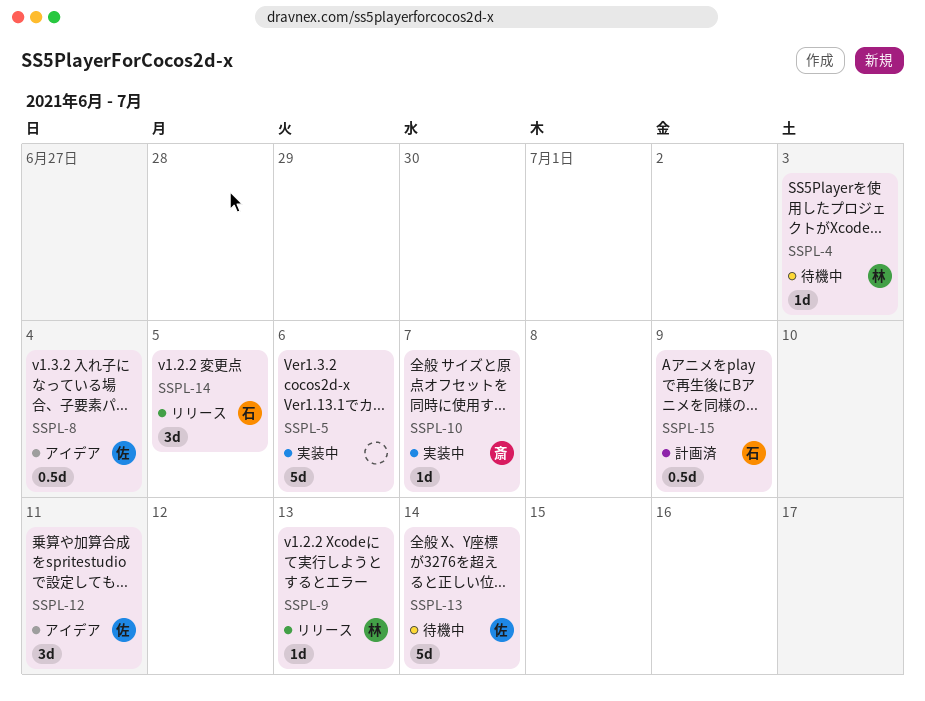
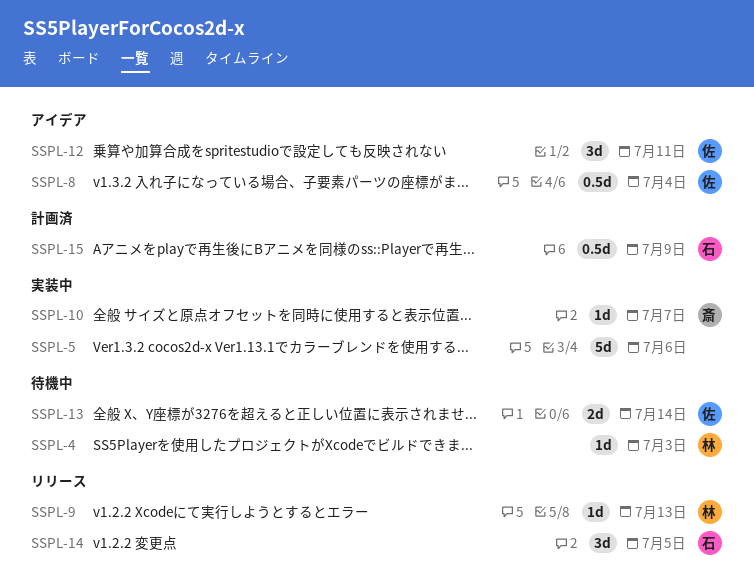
SSPL-13, estimate: 5d -> 2d

